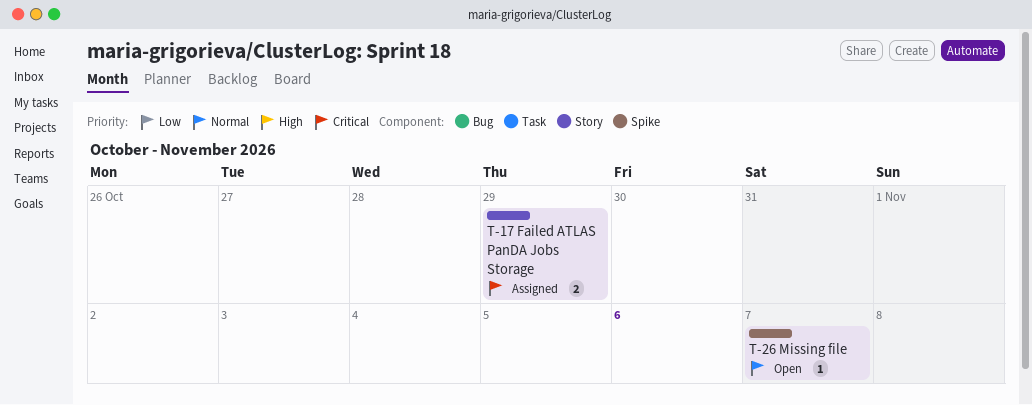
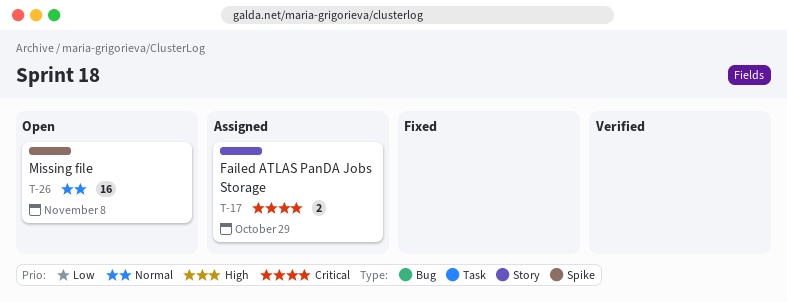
T-26, estimate: 1 -> 16
T-26, due: Nov 7 -> Nov 8

